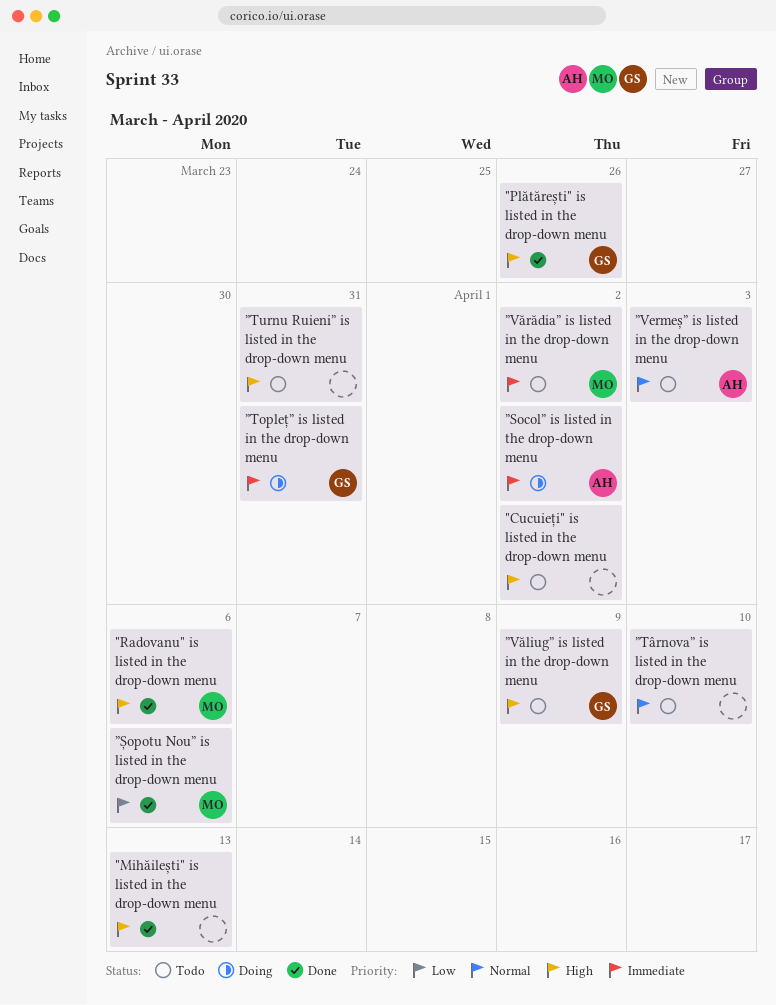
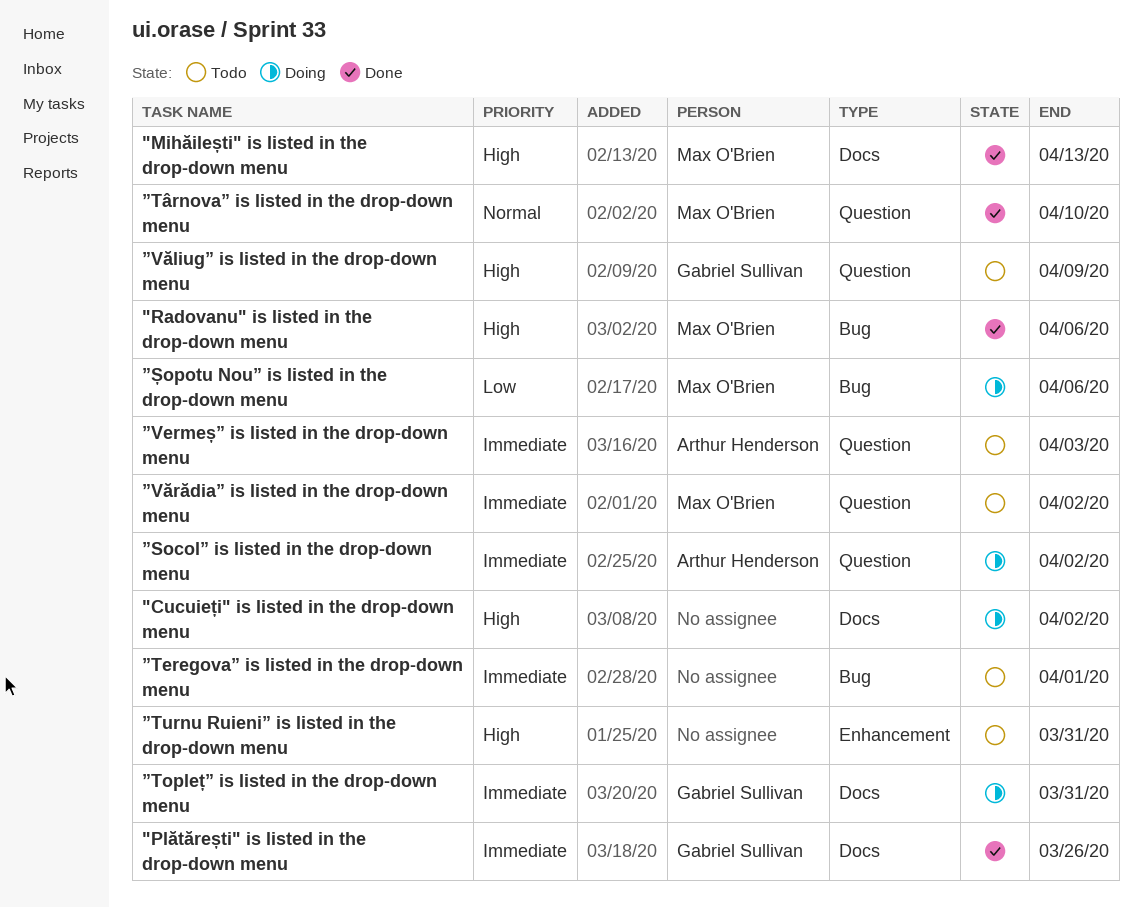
"Cucuieți" is listed in the drop-down menu, status: Todo -> Doing
"Mihăilești" is listed in the drop-down menu, owner: none -> Max O'Brien
"Plătărești" is listed in the drop-down menu, priority: High -> Immediate
”Teregova” is listed in the drop-down menu: none -> present
”Târnova” is listed in the drop-down menu, status: Todo -> Done
”Târnova” is listed in the drop-down menu, owner: none -> Max O'Brien
”Vermeș” is listed in the drop-down menu, priority: Normal -> Immediate
”Șopotu Nou” is listed in the drop-down menu, status: Done -> Doing

